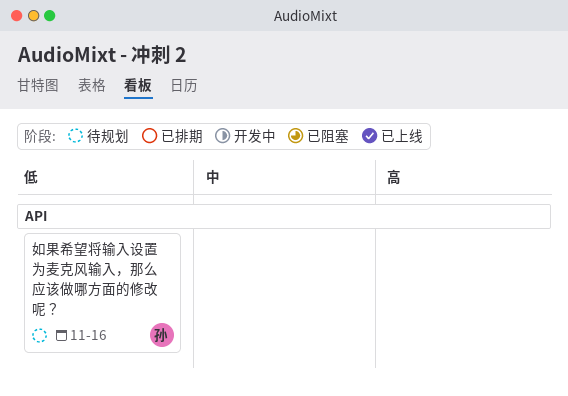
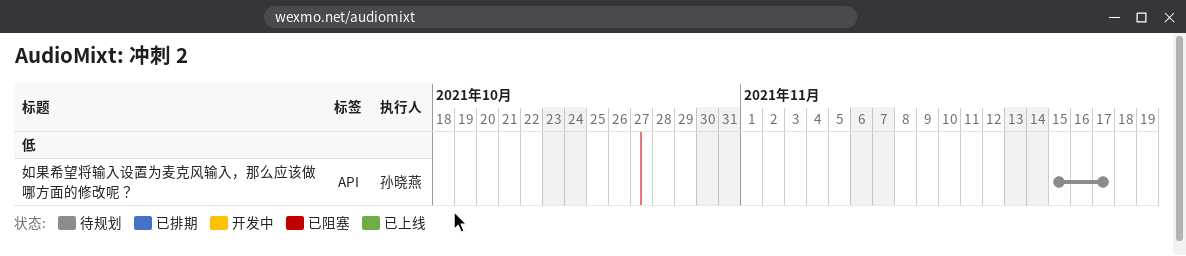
如果希望将输入设置为麦克风输入，那么应该做哪方面的修改呢？, due: Nov 16 -> Nov 17

